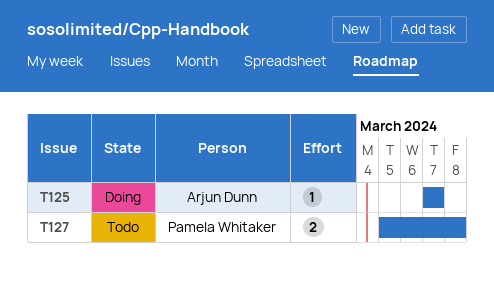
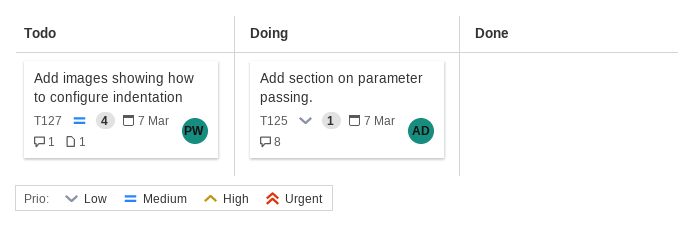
T127, estimate: 2 -> 4
T127, due: Mar 8 -> Mar 7

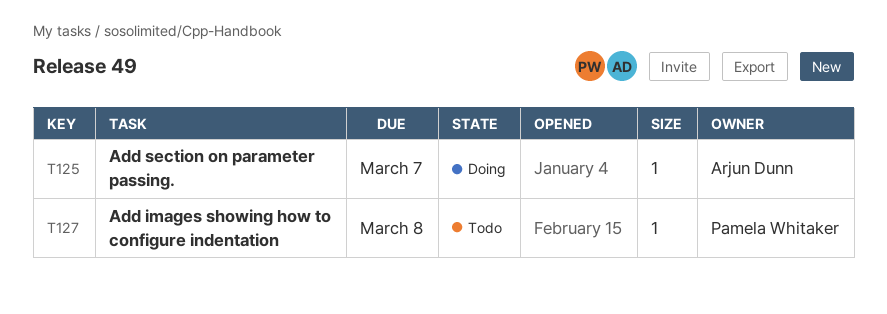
T127, estimate: 4 -> 1
T127, due: Mar 7 -> Mar 8

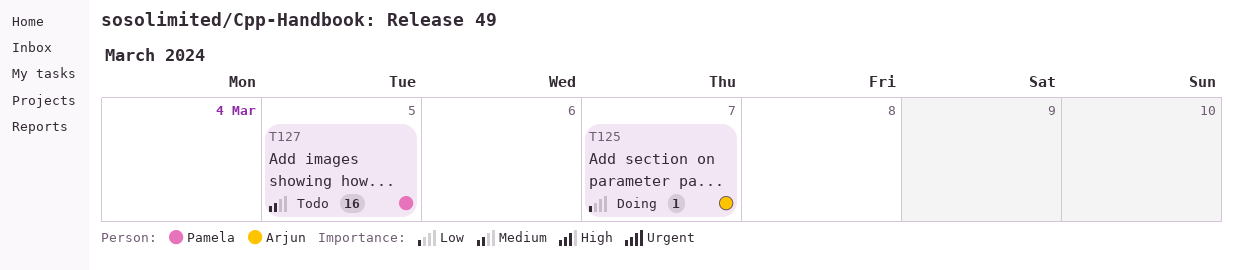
T127, estimate: 1 -> 16
T127, due: Mar 8 -> Mar 5

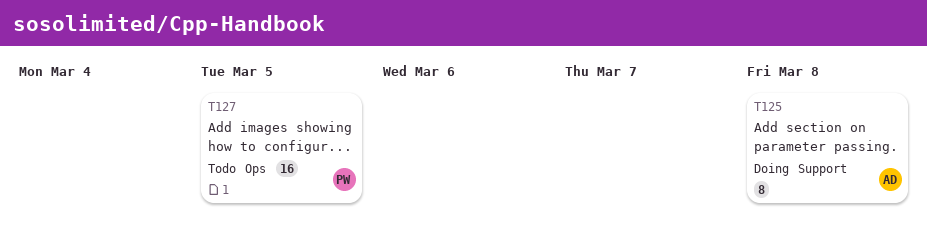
T125, estimate: 1 -> 8
T125, due: Mar 7 -> Mar 8

